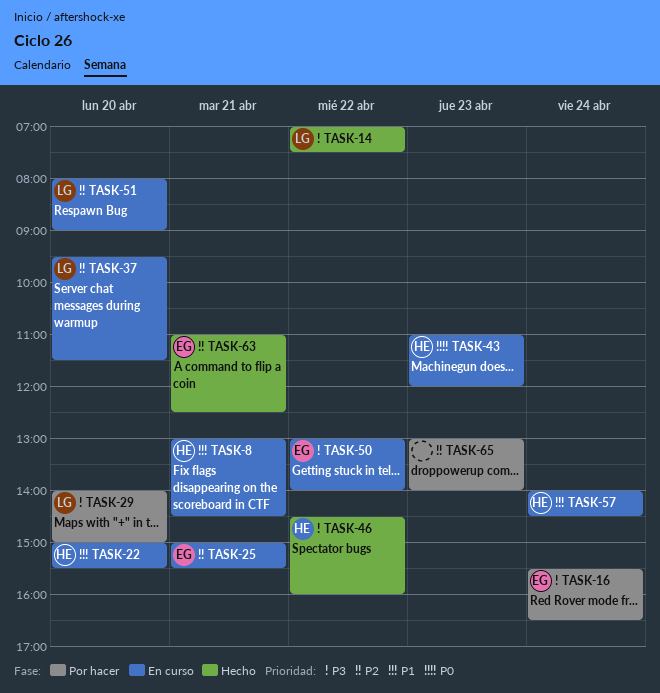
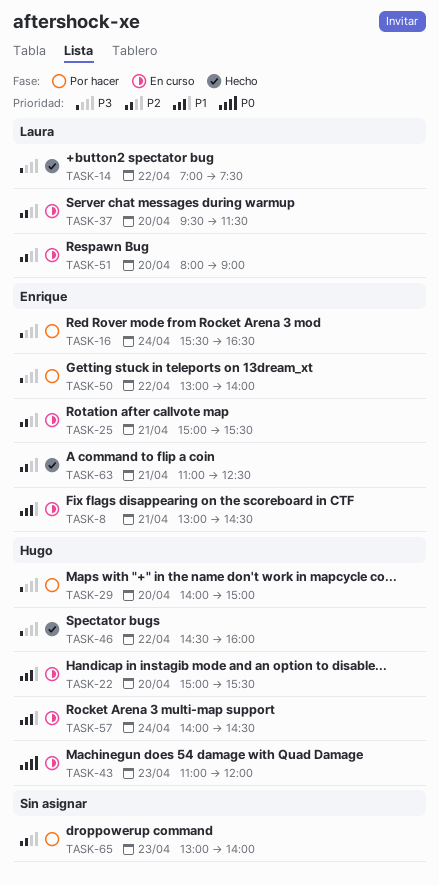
TASK-8, owner: Hugo -> Enrique
TASK-29, owner: Laura -> Hugo
TASK-50, status: En curso -> Por hacer

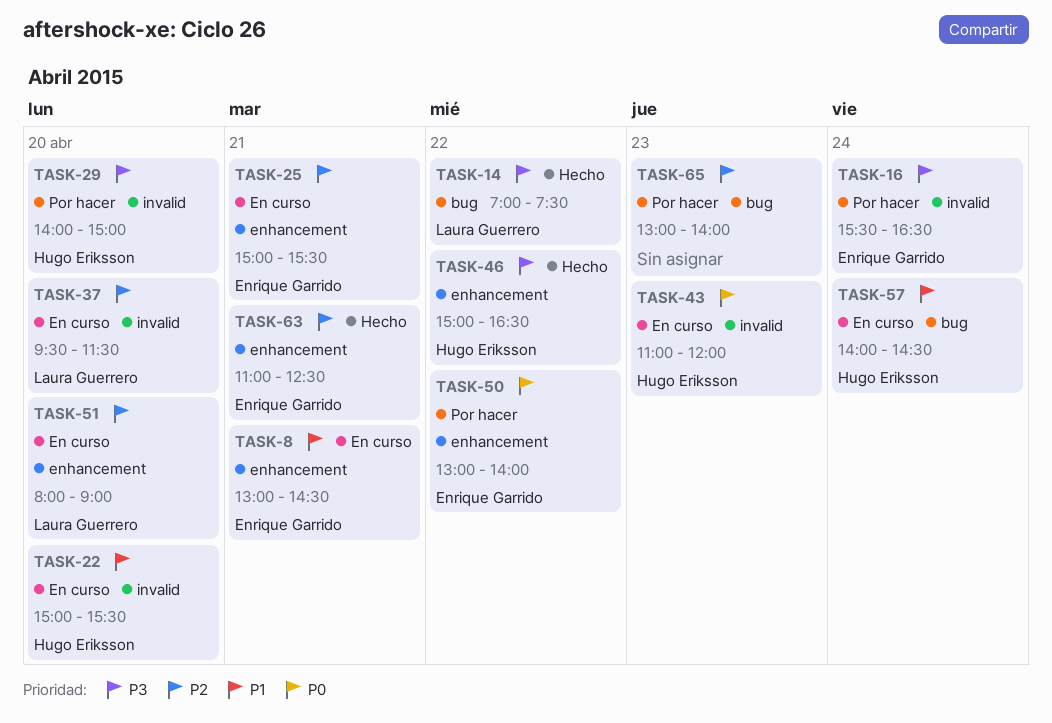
TASK-46, begins: 14:30 -> 15:00
TASK-46, ends: 16:00 -> 16:30
TASK-50, priority: P3 -> P0

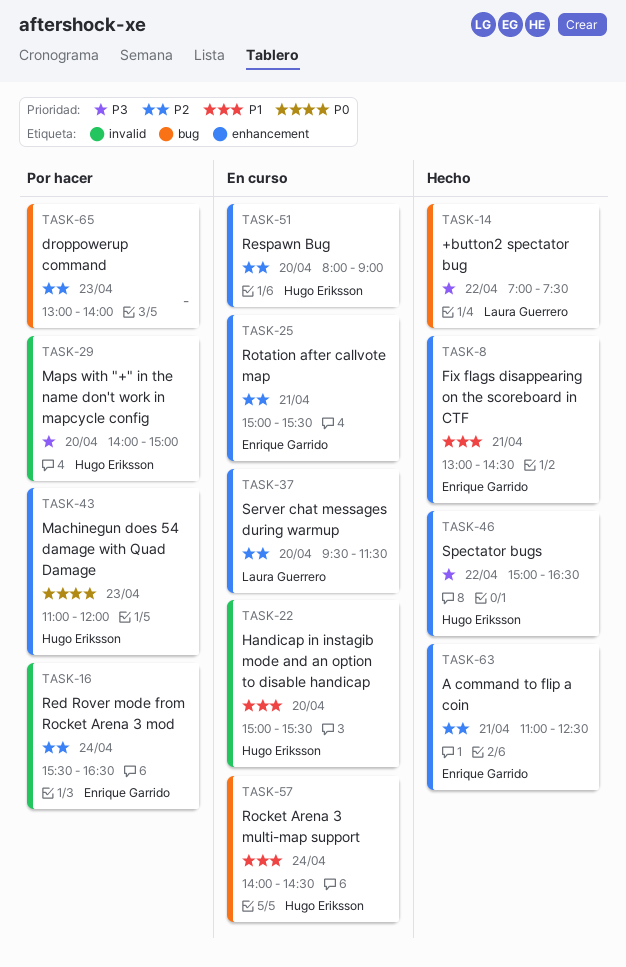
TASK-8, status: En curso -> Hecho
TASK-16, priority: P3 -> P2
TASK-37, label: invalid -> enhancement
TASK-43, status: En curso -> Por hacer
TASK-43, label: invalid -> enhancement
TASK-50: present -> none
TASK-51, owner: Laura Guerrero -> Hugo Eriksson

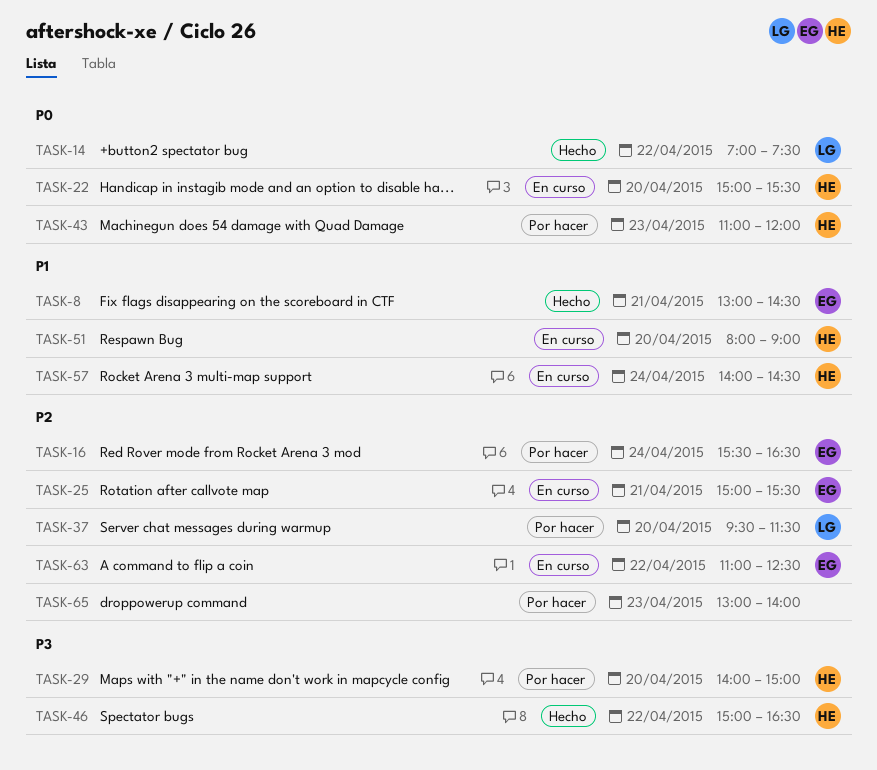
TASK-14, priority: P3 -> P0
TASK-22, priority: P1 -> P0
TASK-37, status: En curso -> Por hacer
TASK-51, priority: P2 -> P1
TASK-63, status: Hecho -> En curso
TASK-63, day: Apr 21 -> Apr 22

